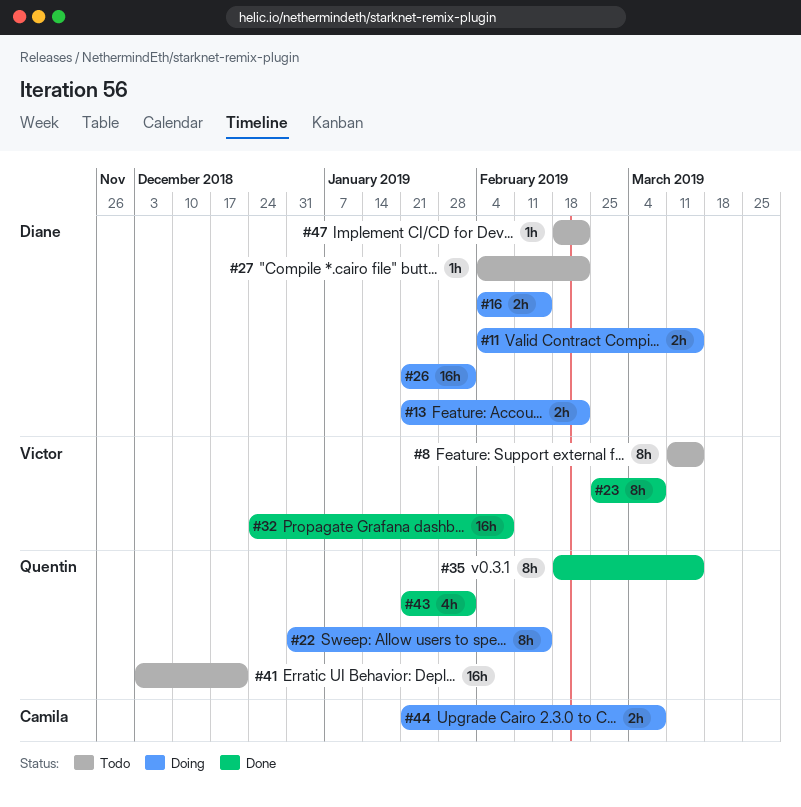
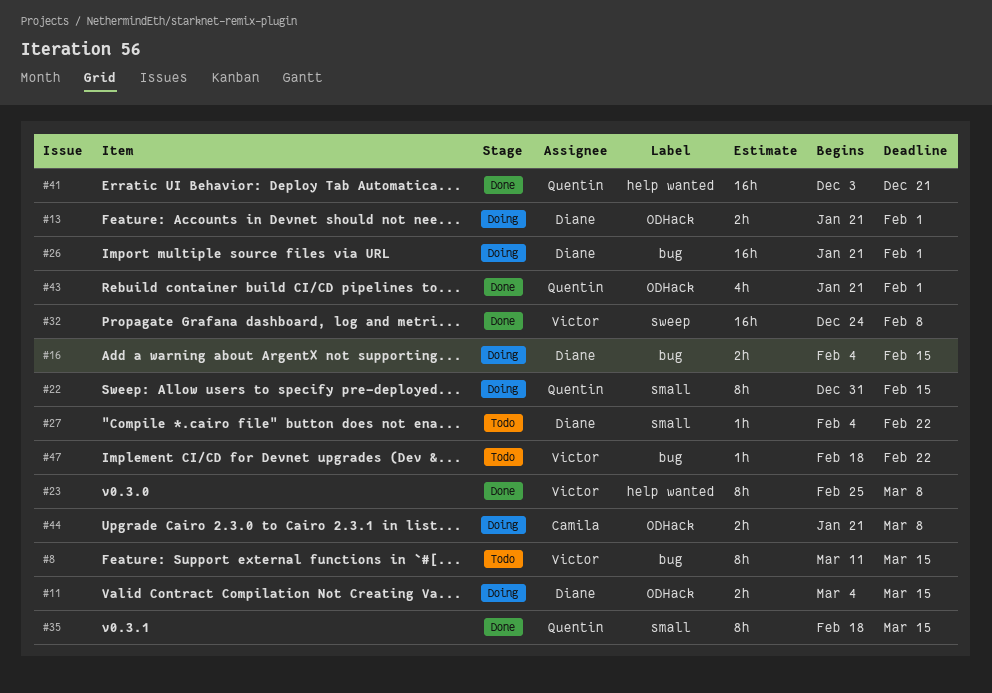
#11, start: Feb 4 -> Mar 4
#13, due: Feb 22 -> Feb 1
#41, status: Todo -> Done
#47, owner: Diane -> Victor

